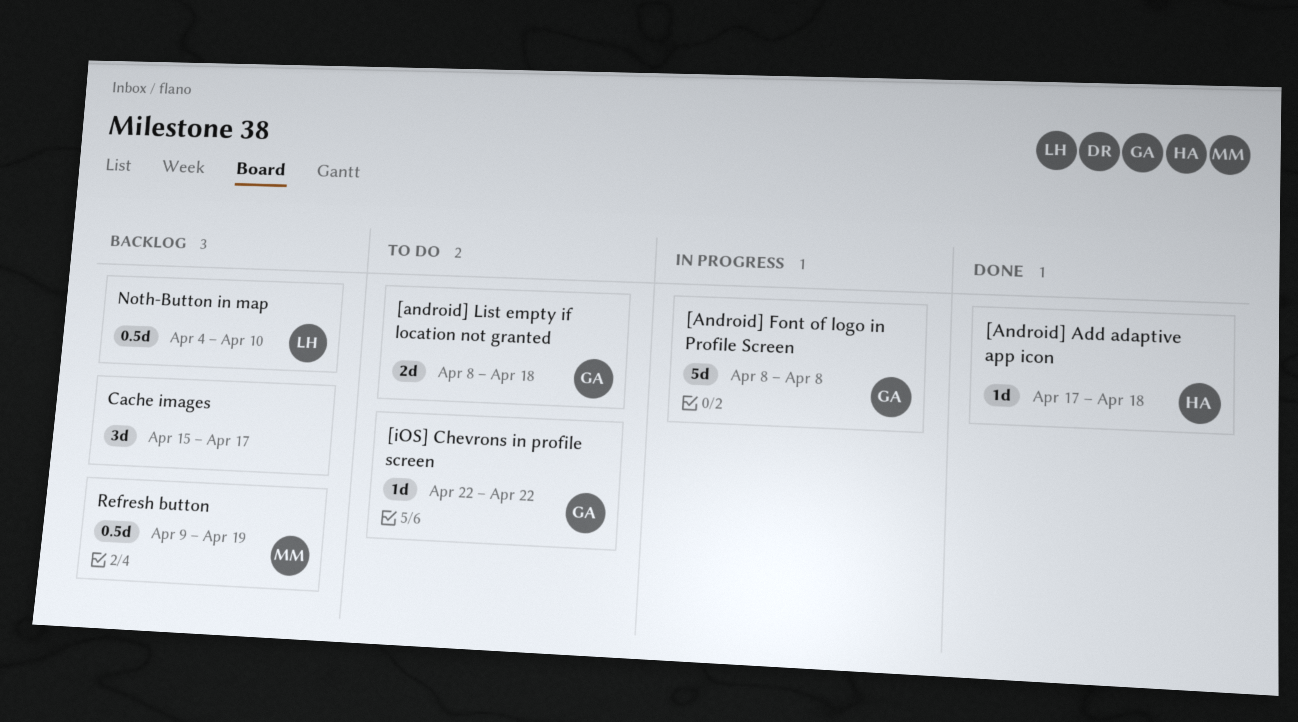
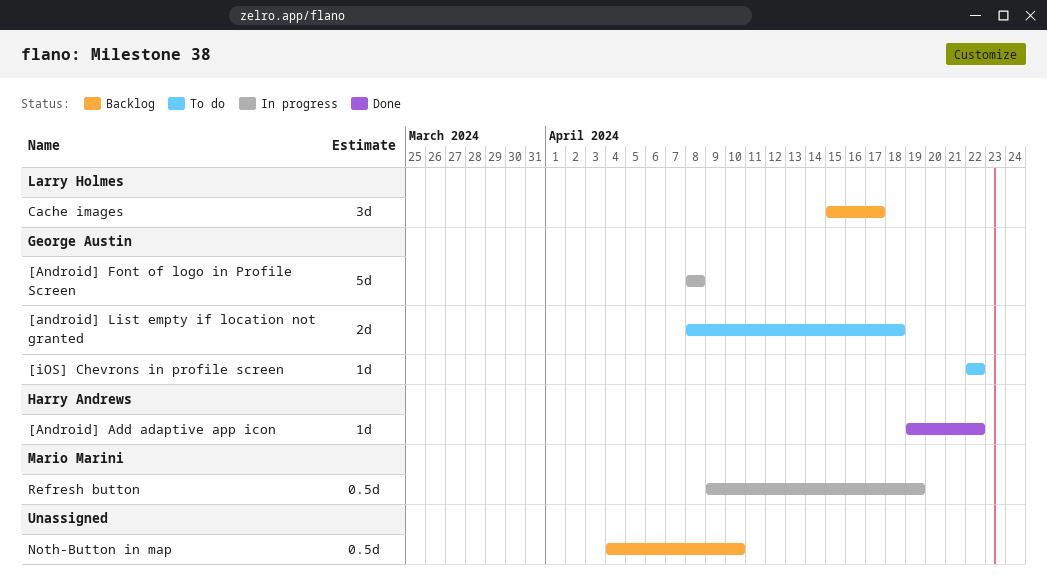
[Android] Add adaptive app icon, start: Apr 17 -> Apr 19
[Android] Add adaptive app icon, due: Apr 18 -> Apr 22
Cache images, owner: none -> Larry Holmes
Noth-Button in map, owner: Larry Holmes -> none
Refresh button, status: Backlog -> In progress

